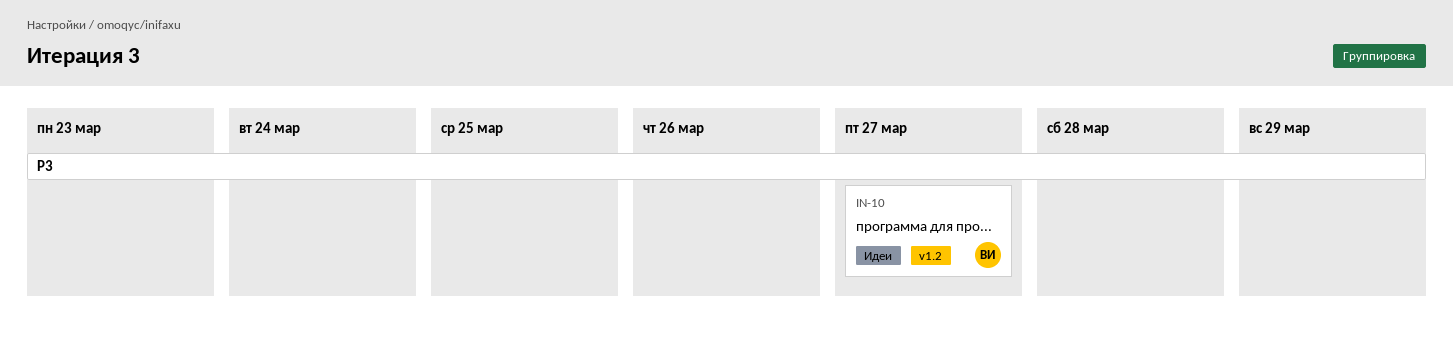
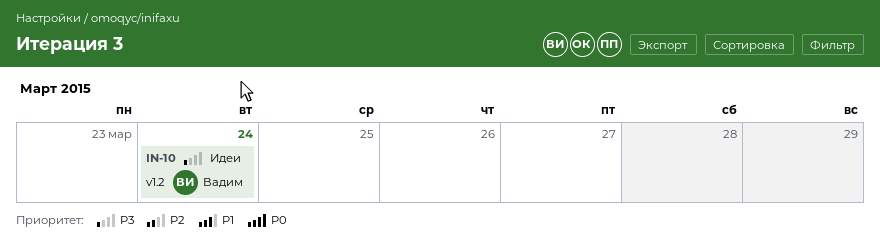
IN-10, due: Mar 27 -> Mar 24

